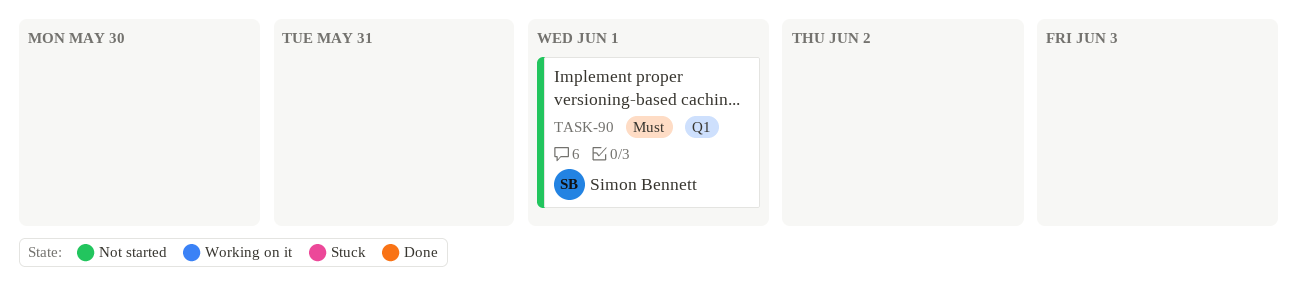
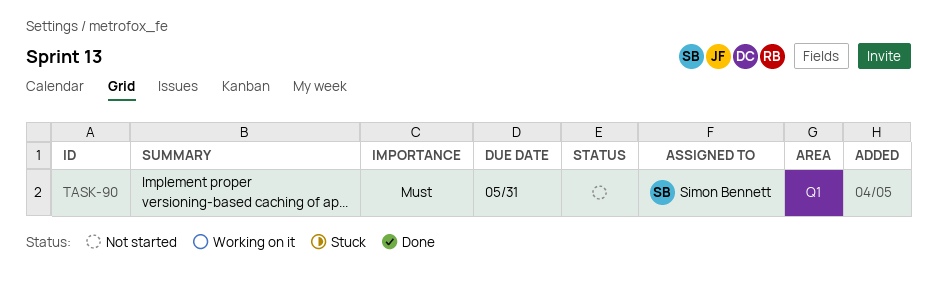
TASK-90, due: Jun 1 -> May 31

